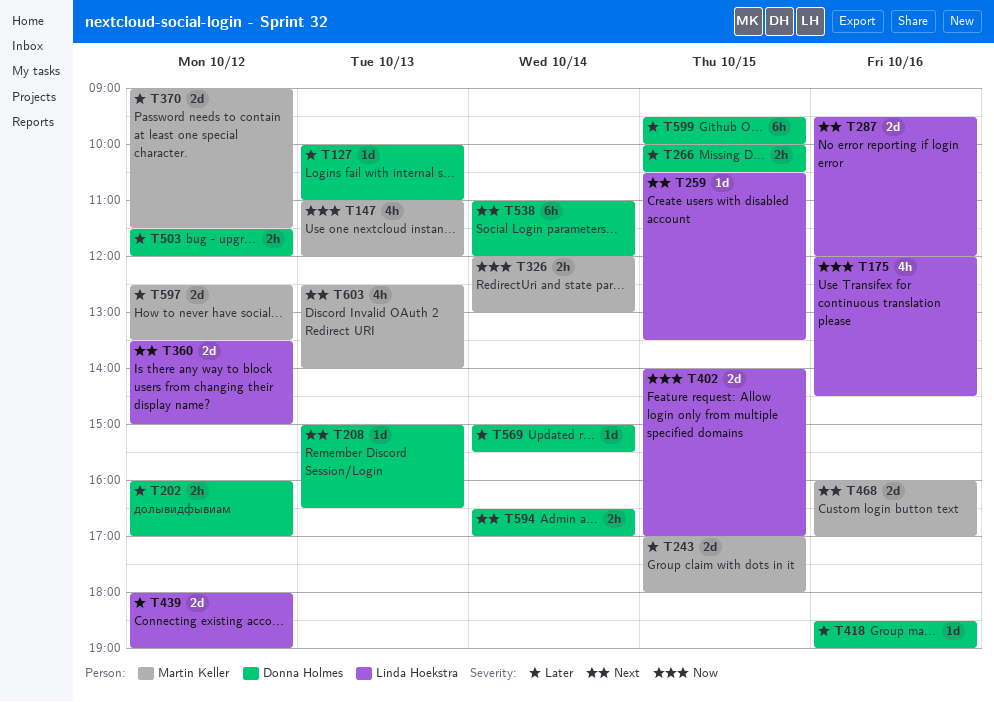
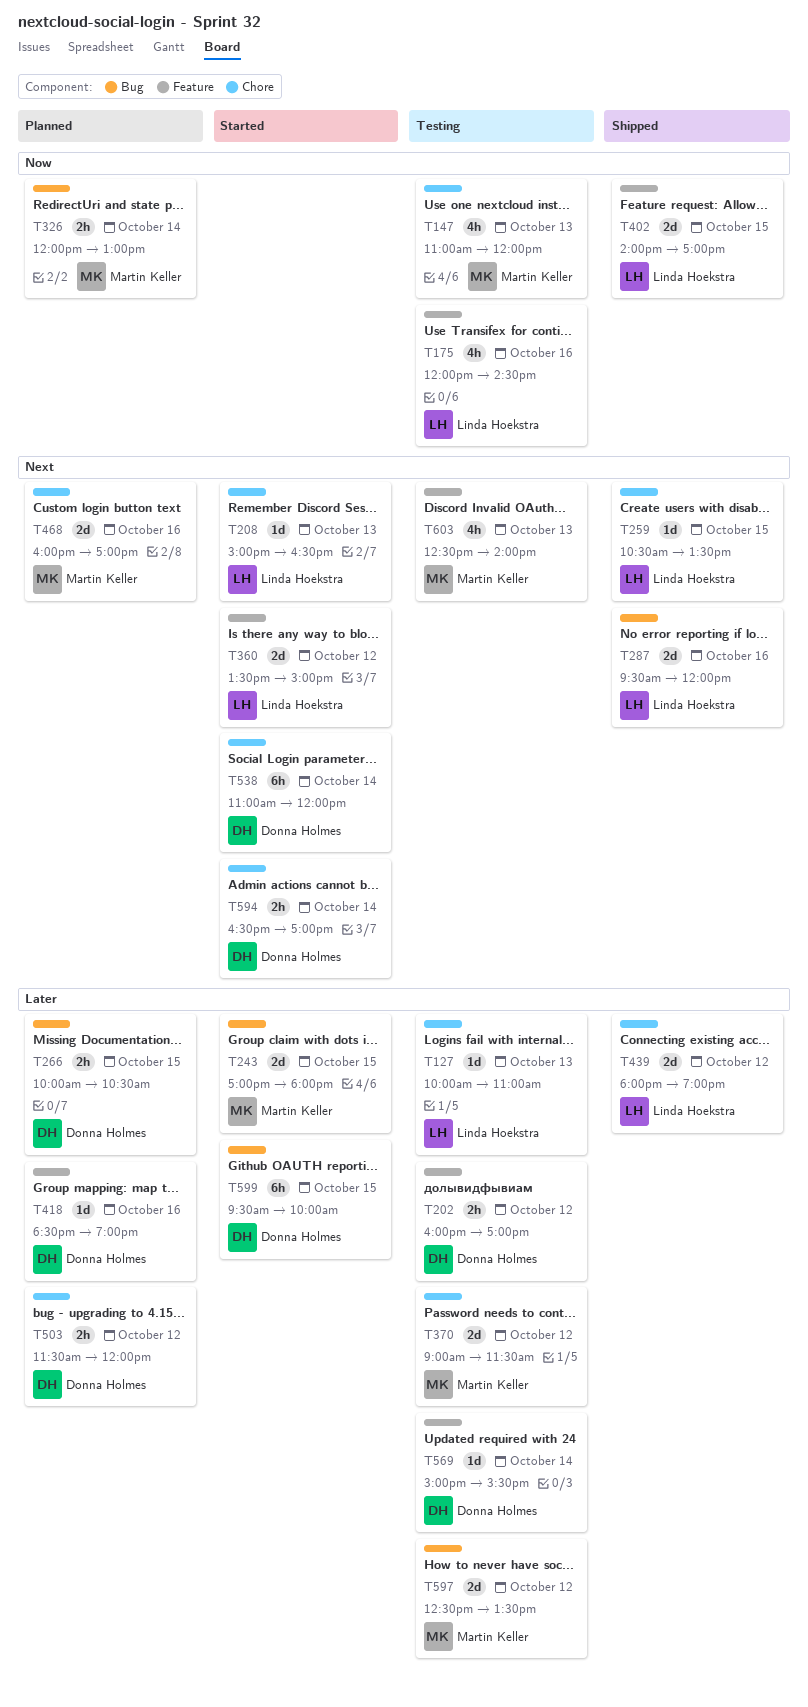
T127, owner: Donna Holmes -> Linda Hoekstra
T208, owner: Donna Holmes -> Linda Hoekstra

